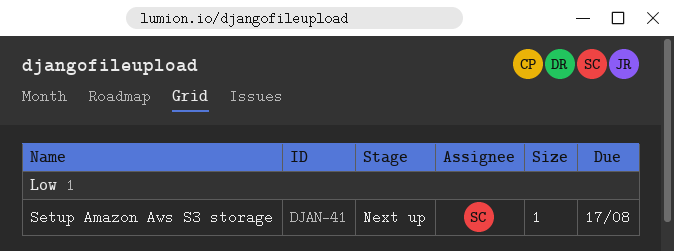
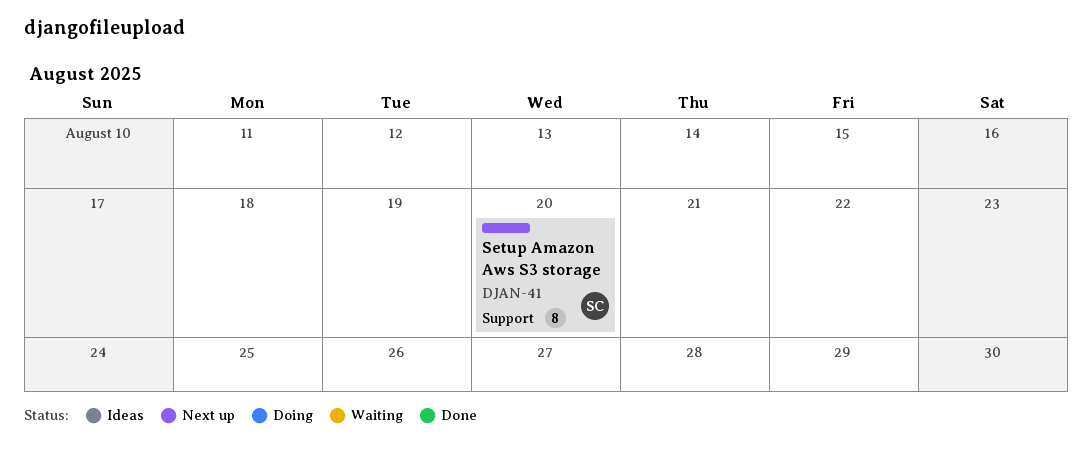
DJAN-41, estimate: 1 -> 8
DJAN-41, due: Aug 17 -> Aug 20

